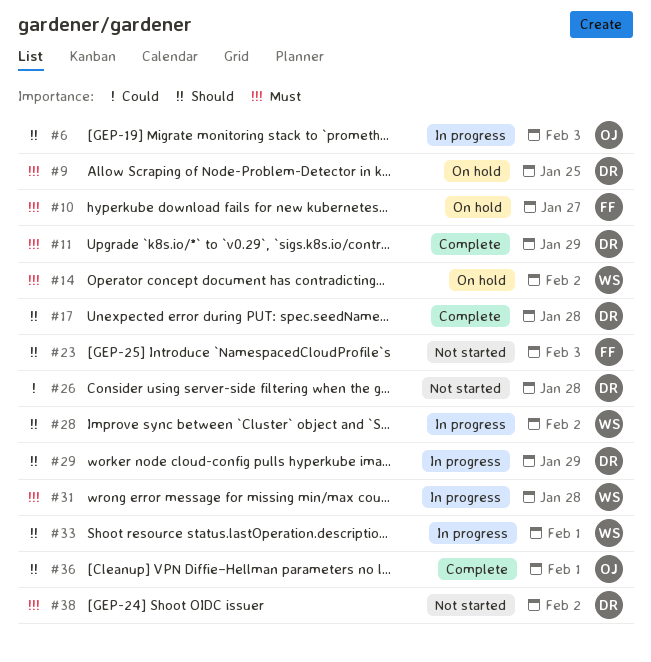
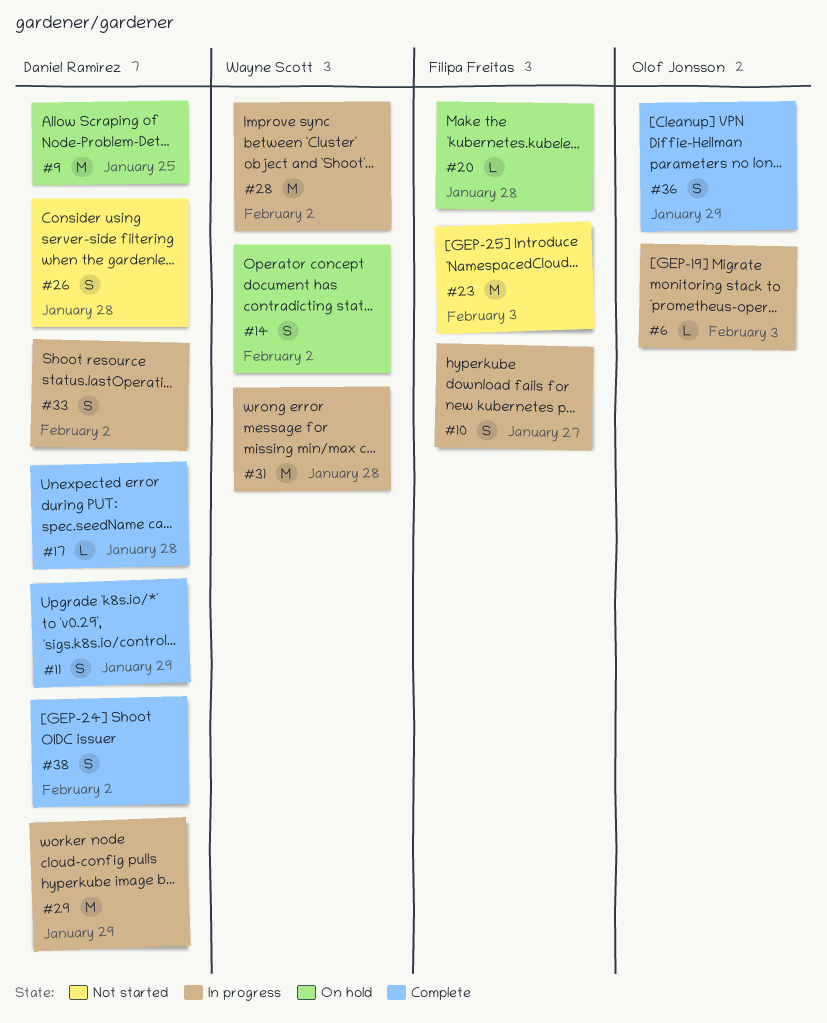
#10, status: On hold -> In progress
#20: none -> present
#33, owner: Wayne Scott -> Daniel Ramírez
#33, due: Feb 1 -> Feb 2
#36, due: Feb 1 -> Jan 29
#38, status: Not started -> Complete

